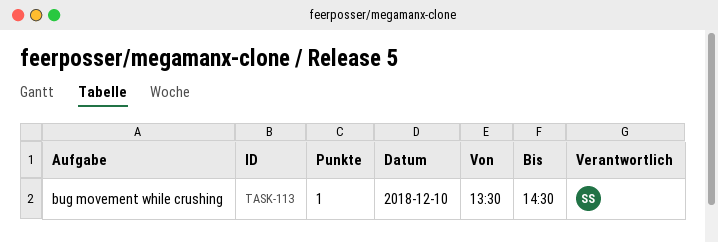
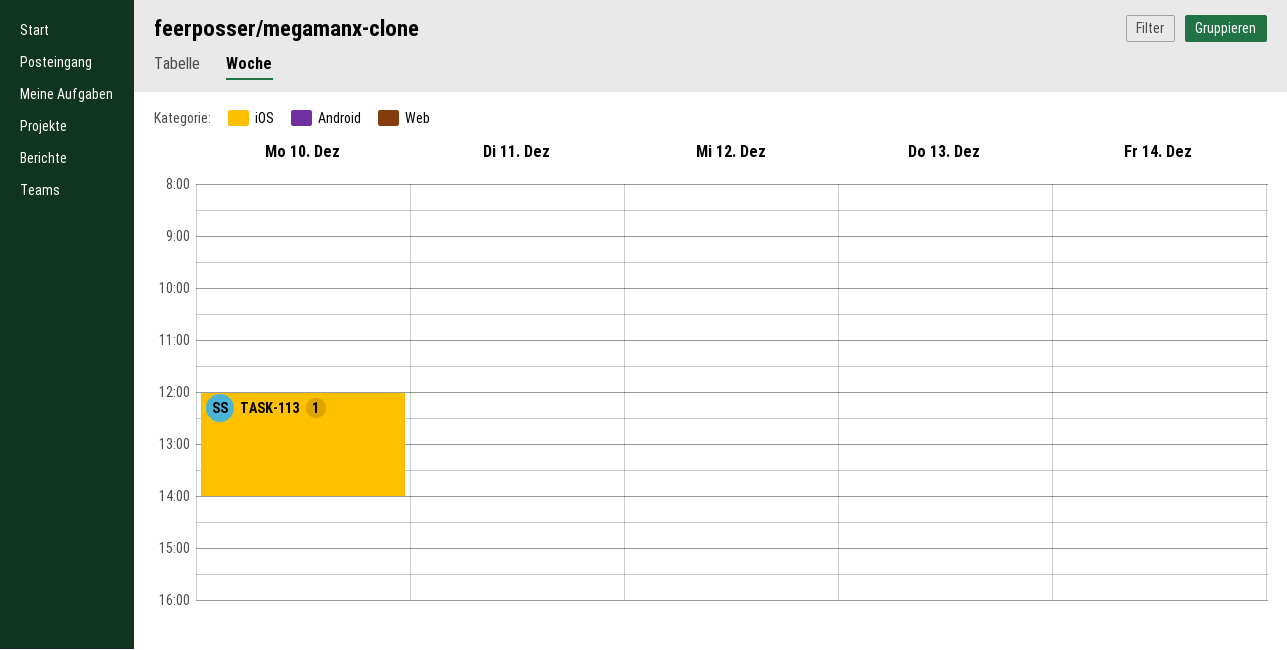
TASK-113, begins: 13:30 -> 12:00
TASK-113, ends: 14:30 -> 14:00

